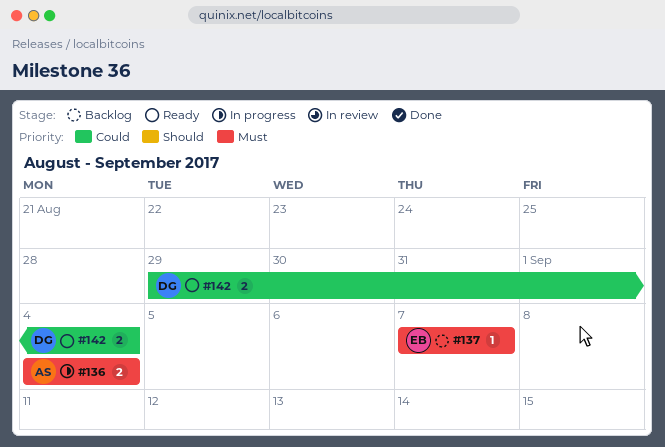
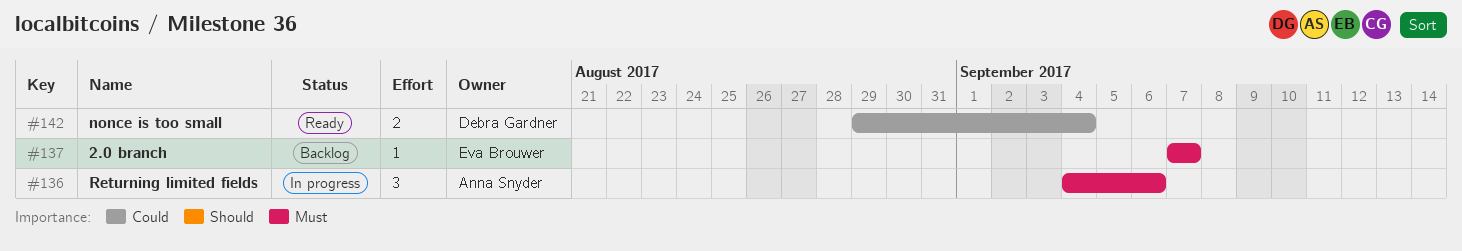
#136, estimate: 2 -> 3
#136, due: Sep 4 -> Sep 6

